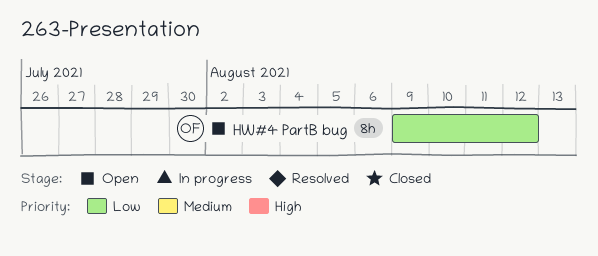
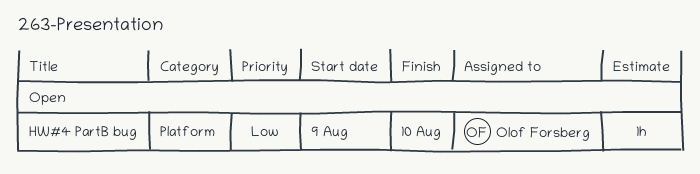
HW#4 PartB bug, estimate: 8h -> 1h
HW#4 PartB bug, due: Aug 12 -> Aug 10

